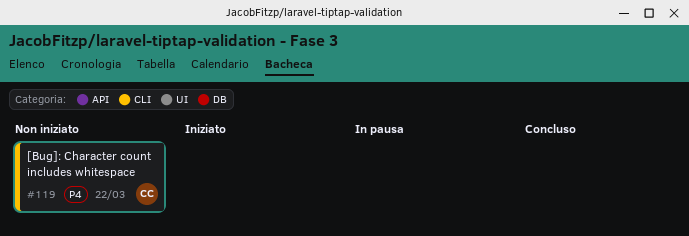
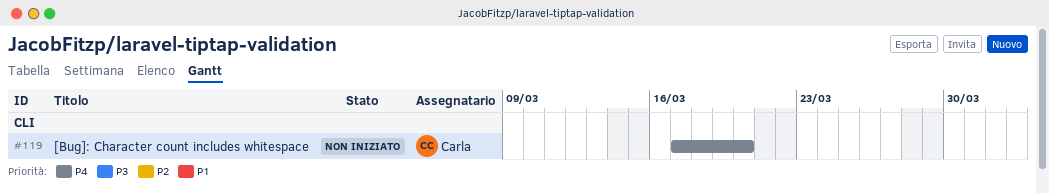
#119, due: Mar 22 -> Mar 20

